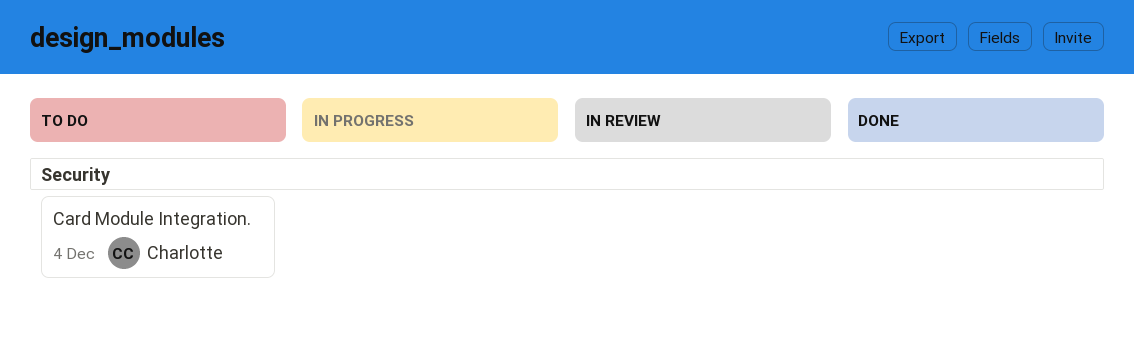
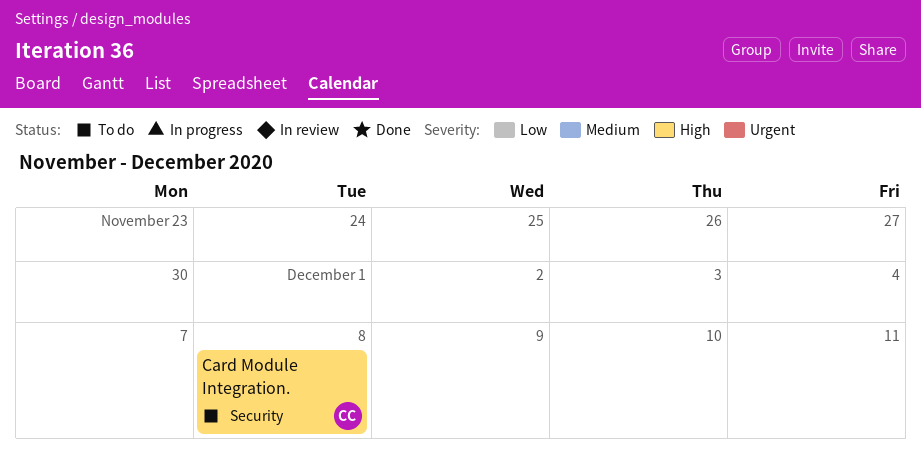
Card Module Integration., due: Dec 4 -> Dec 8

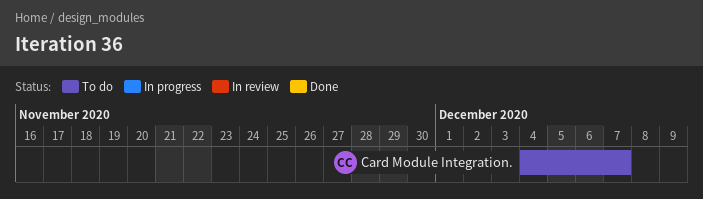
Card Module Integration., due: Dec 8 -> Dec 7

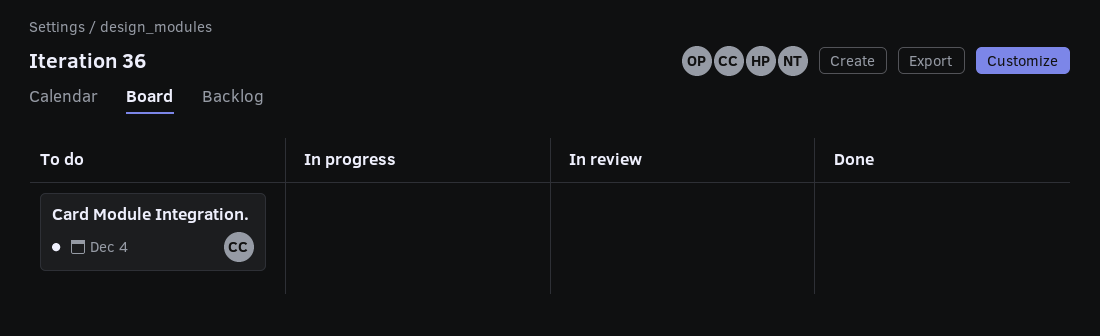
Card Module Integration., due: Dec 7 -> Dec 4

